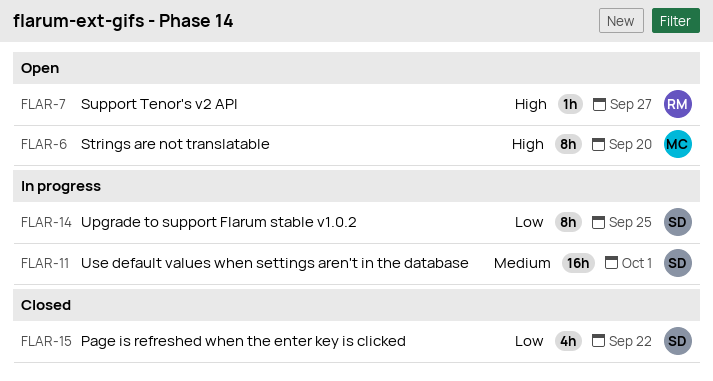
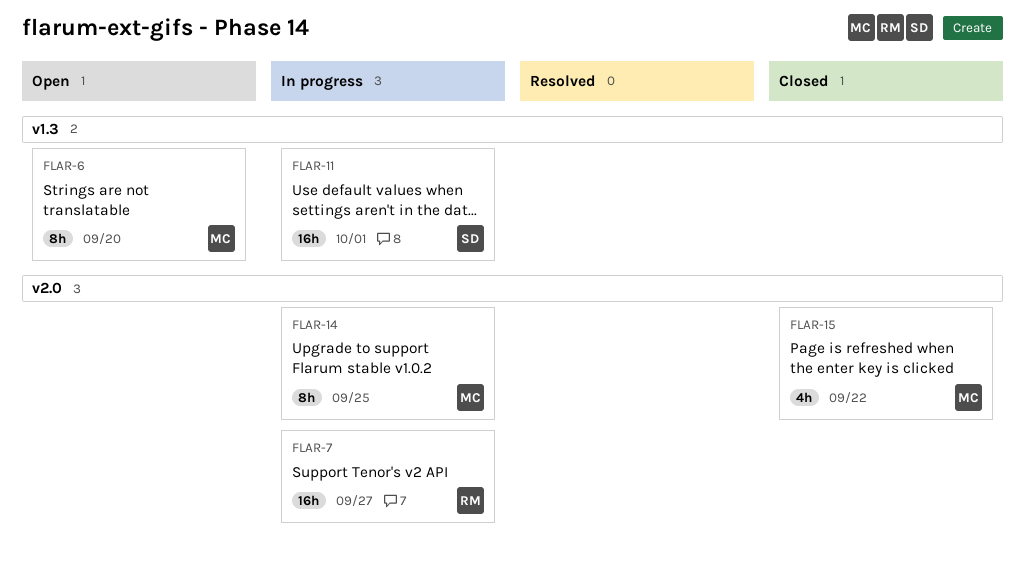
FLAR-7, status: Open -> In progress
FLAR-7, estimate: 1h -> 16h
FLAR-14, owner: SD -> MC
FLAR-15, owner: SD -> MC

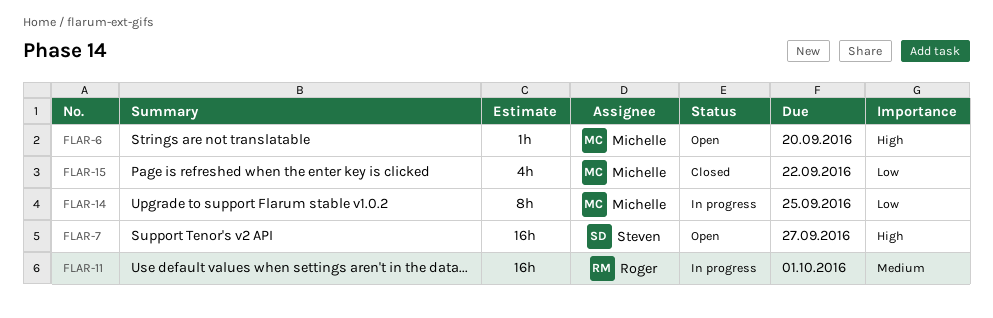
FLAR-6, estimate: 8h -> 1h
FLAR-7, status: In progress -> Open
FLAR-7, owner: Roger -> Steven
FLAR-11, owner: Steven -> Roger

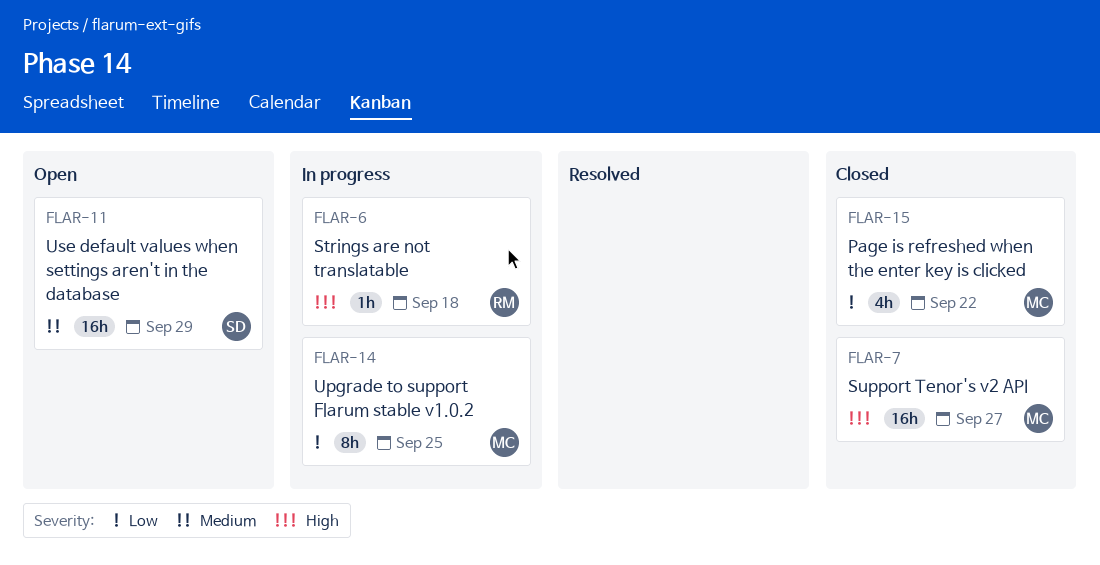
FLAR-6, status: Open -> In progress
FLAR-6, owner: Michelle -> Roger
FLAR-6, due: Sep 20 -> Sep 18
FLAR-7, status: Open -> Closed
FLAR-7, owner: Steven -> Michelle
FLAR-11, status: In progress -> Open
FLAR-11, owner: Roger -> Steven
FLAR-11, due: Oct 1 -> Sep 29

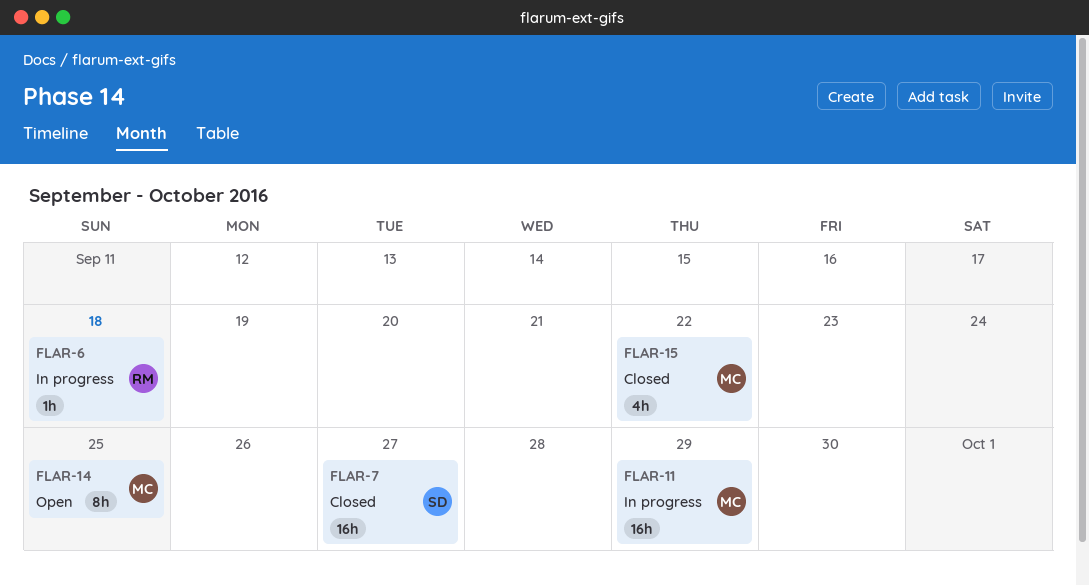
FLAR-7, owner: MC -> SD
FLAR-11, status: Open -> In progress
FLAR-11, owner: SD -> MC
FLAR-14, status: In progress -> Open

